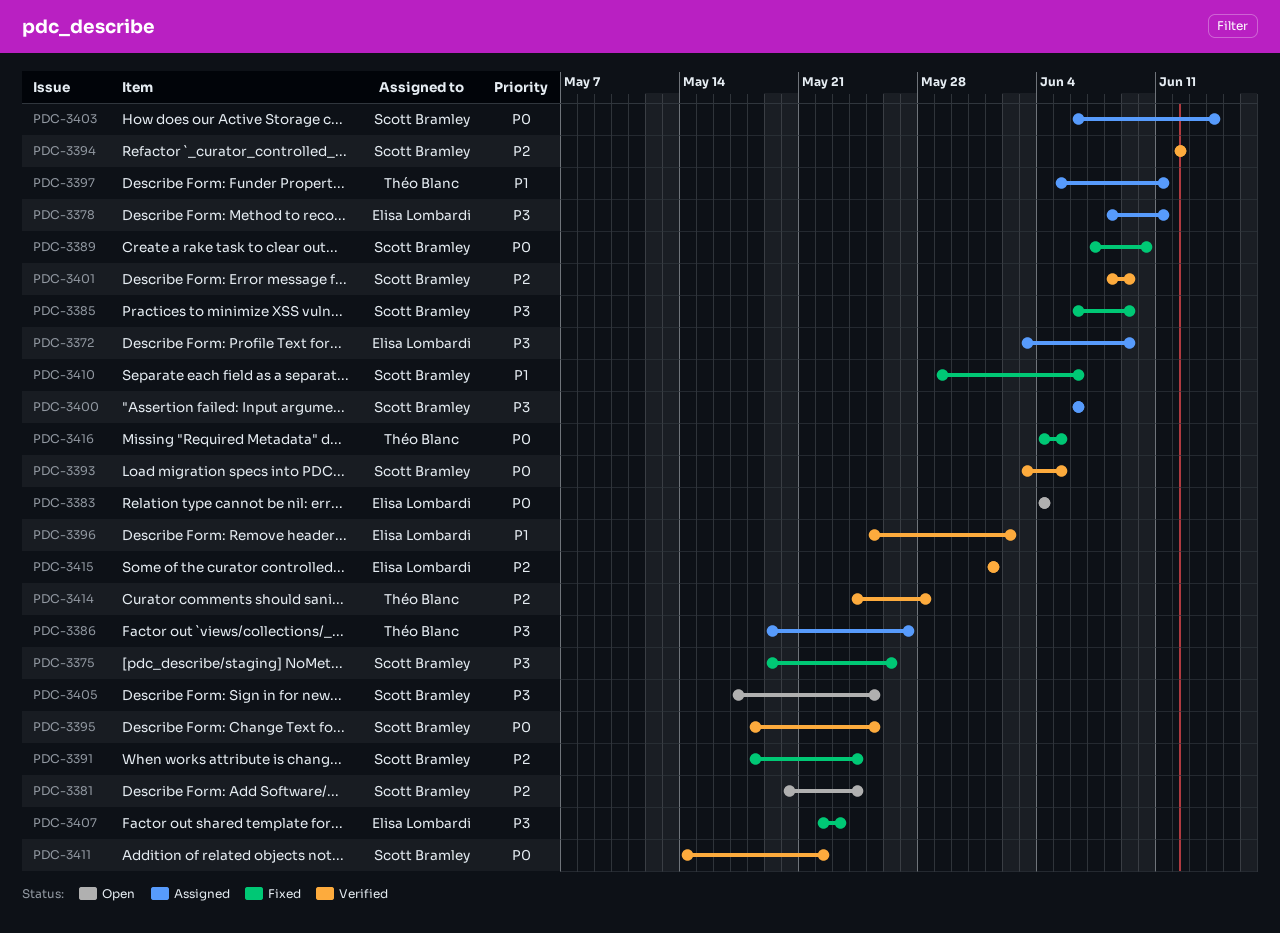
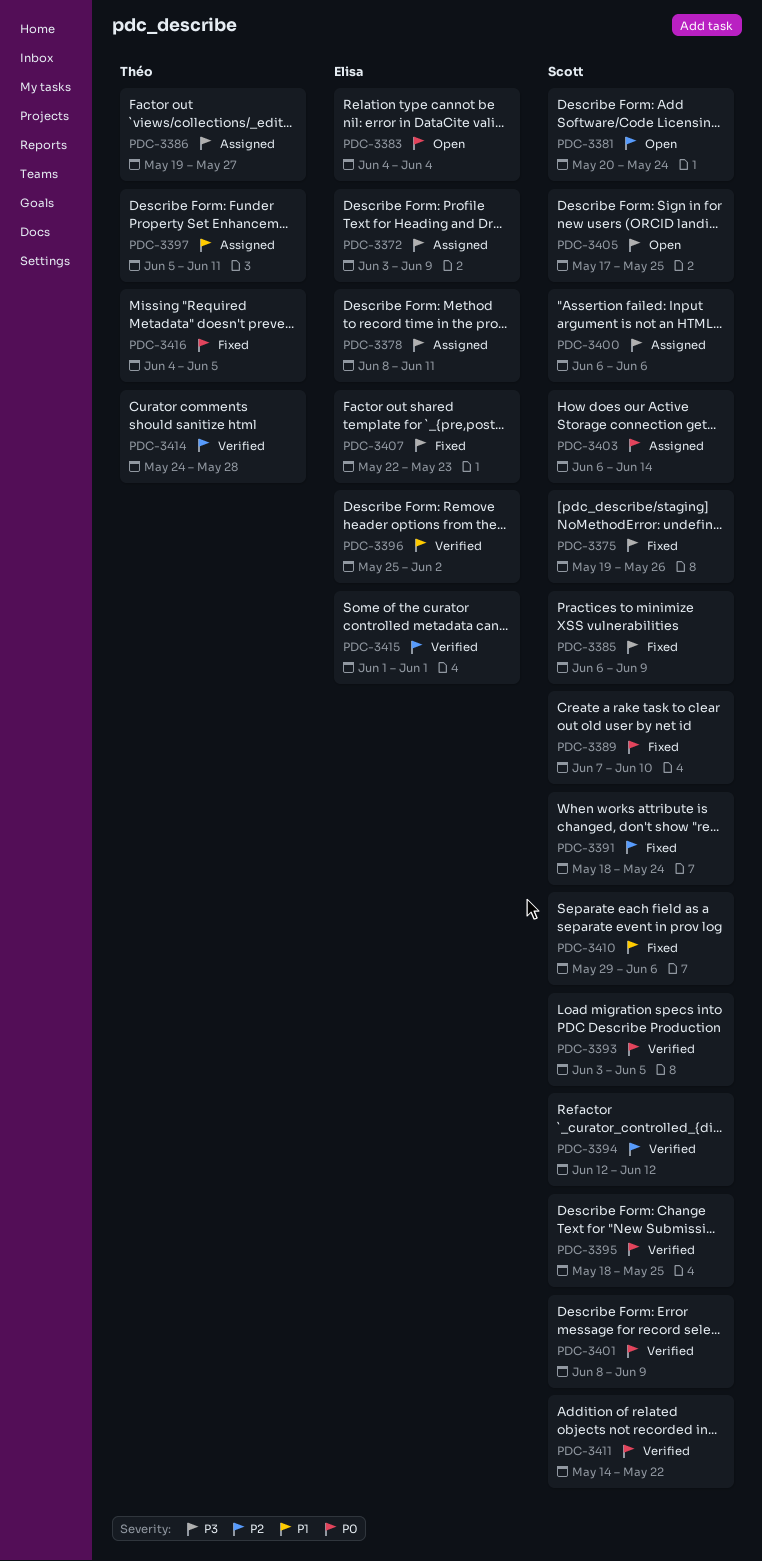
PDC-3401, priority: P2 -> P0

